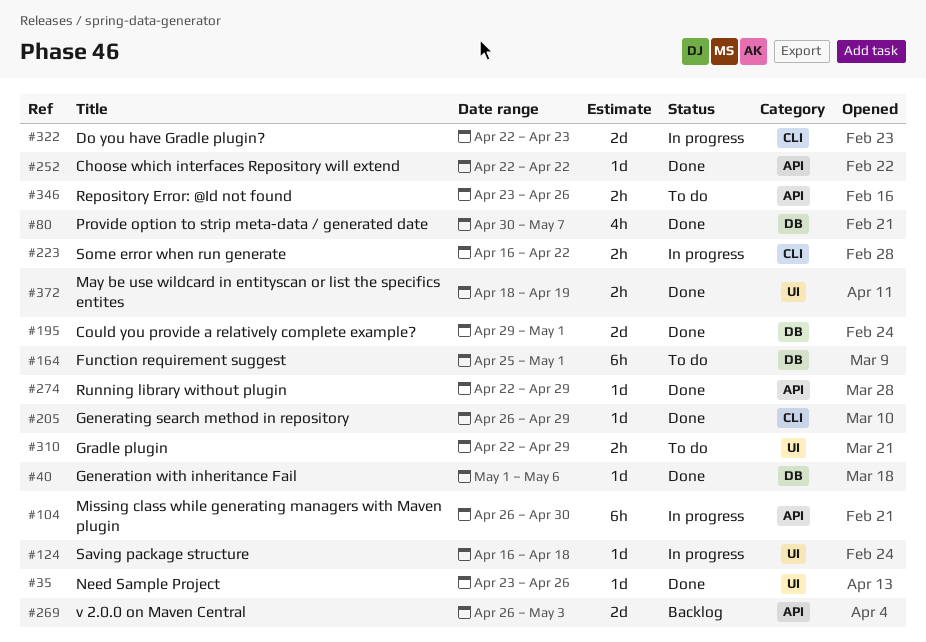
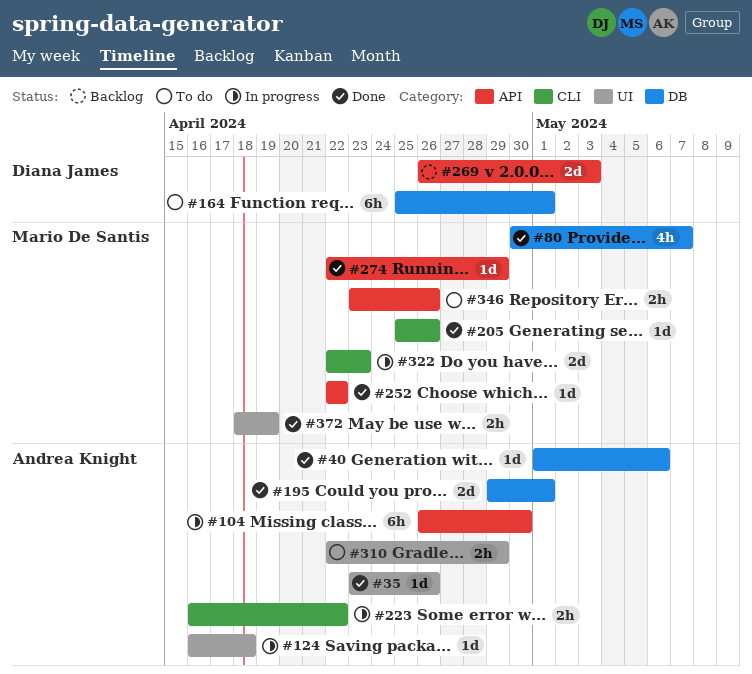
#205, start: Apr 26 -> Apr 25
#205, due: Apr 29 -> Apr 26

